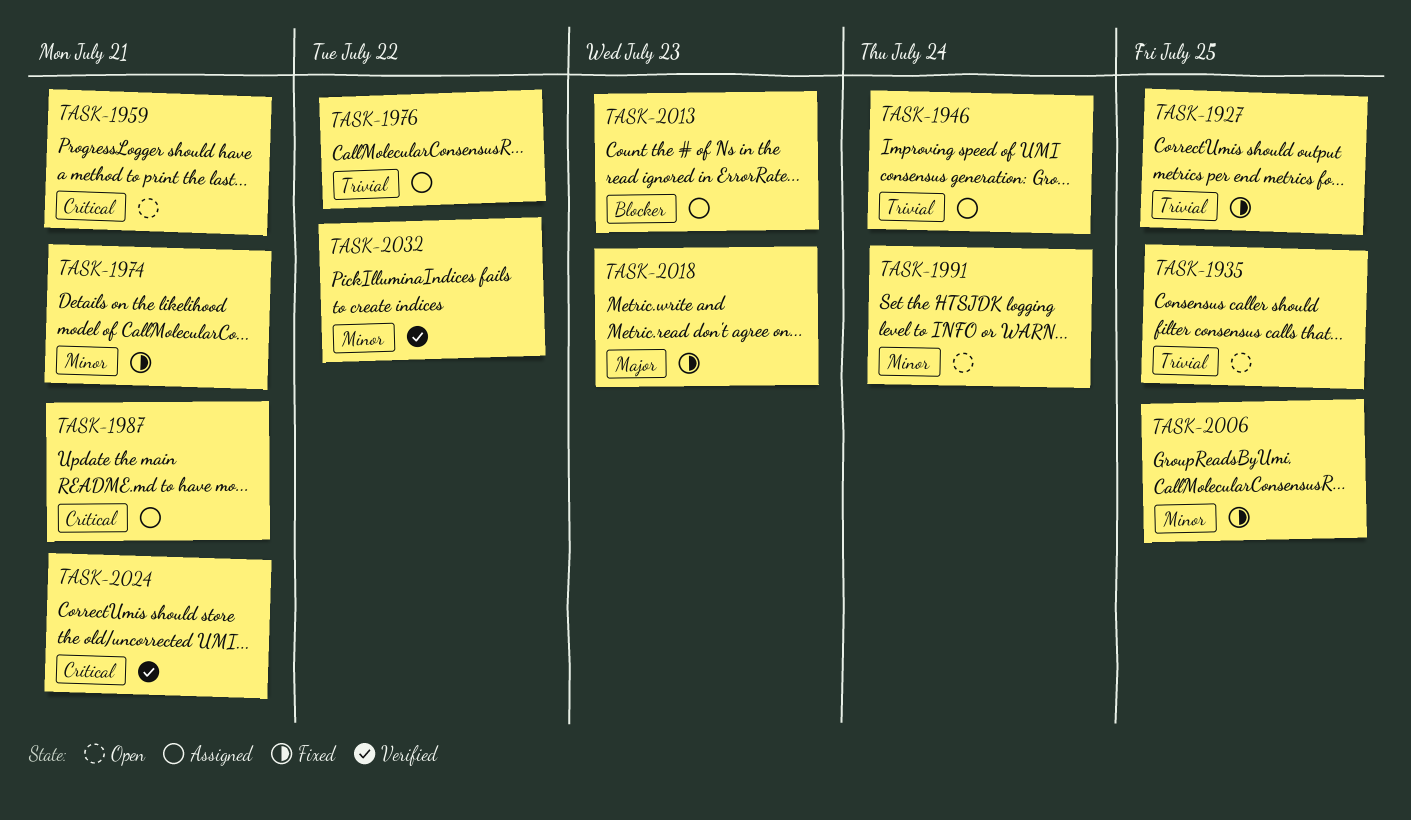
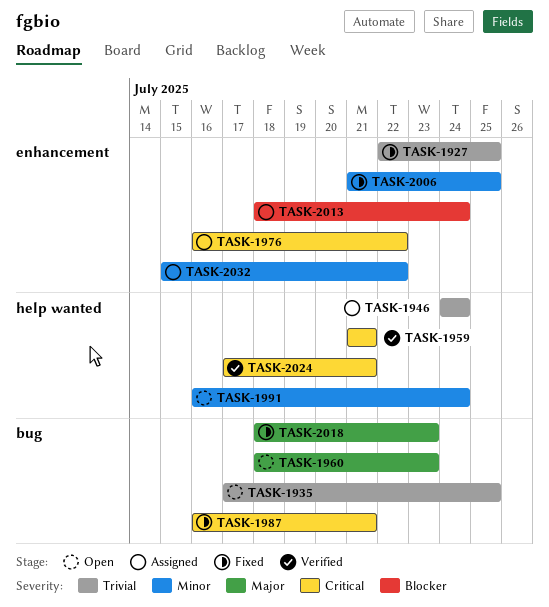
TASK-1959, status: Open -> Verified
TASK-1960: none -> present
TASK-1974: present -> none
TASK-1976, priority: Trivial -> Critical
TASK-1987, status: Assigned -> Fixed
TASK-2013, due: Jul 23 -> Jul 24
TASK-2032, status: Verified -> Assigned

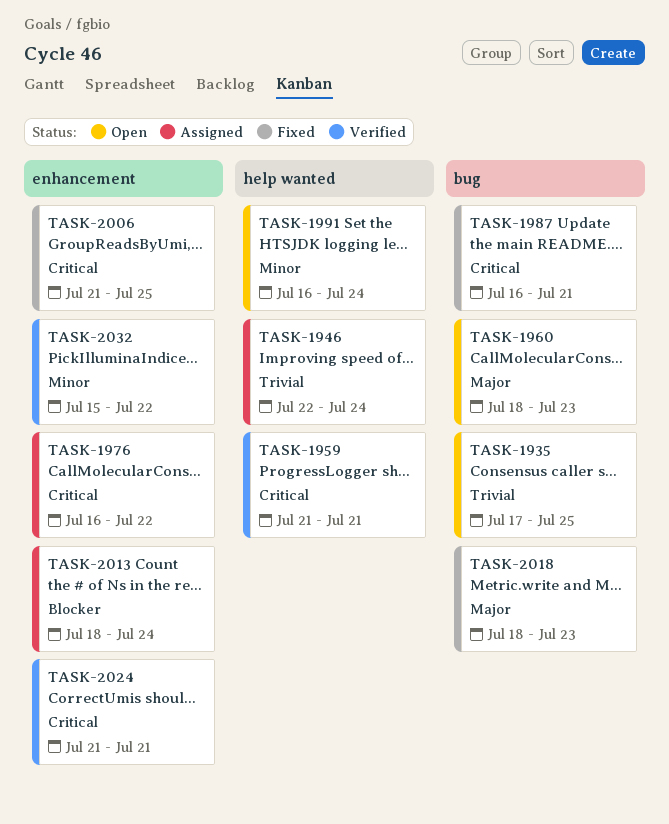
TASK-1927: present -> none
TASK-1946, start: Jul 24 -> Jul 22
TASK-2006, priority: Minor -> Critical
TASK-2024, label: help wanted -> enhancement
TASK-2024, start: Jul 17 -> Jul 21
TASK-2032, status: Assigned -> Verified

